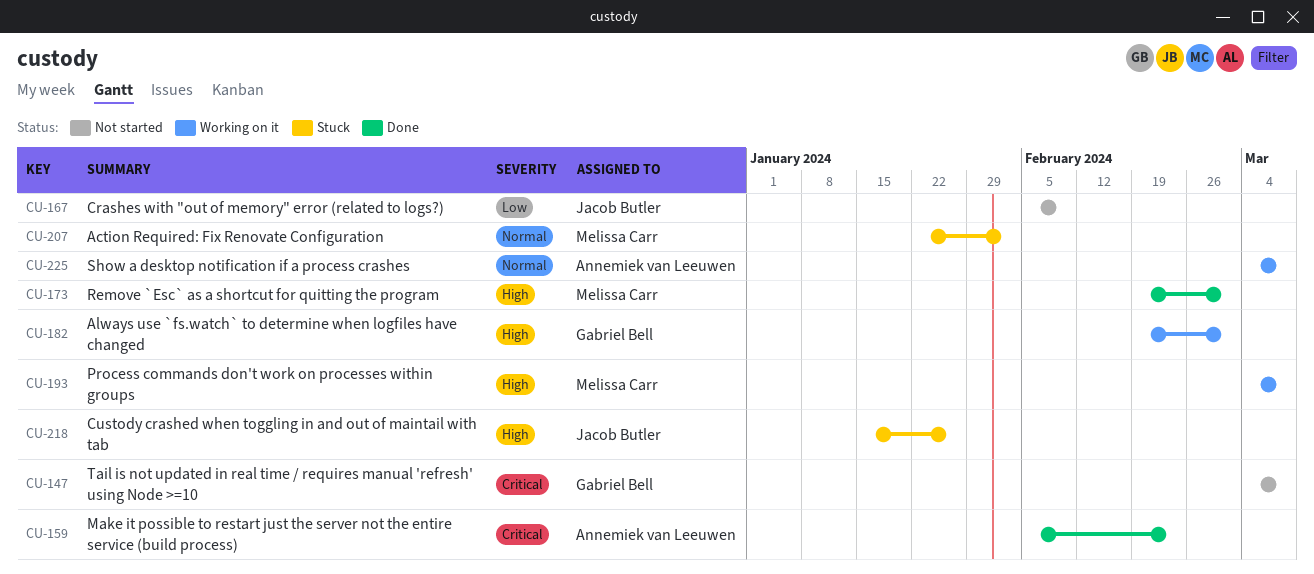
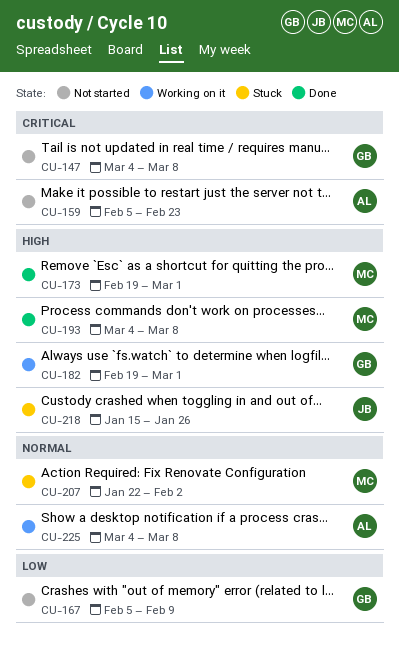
CU-159, status: Done -> Not started
CU-167, owner: Jacob Butler -> Gabriel Bell
CU-193, status: Working on it -> Done

